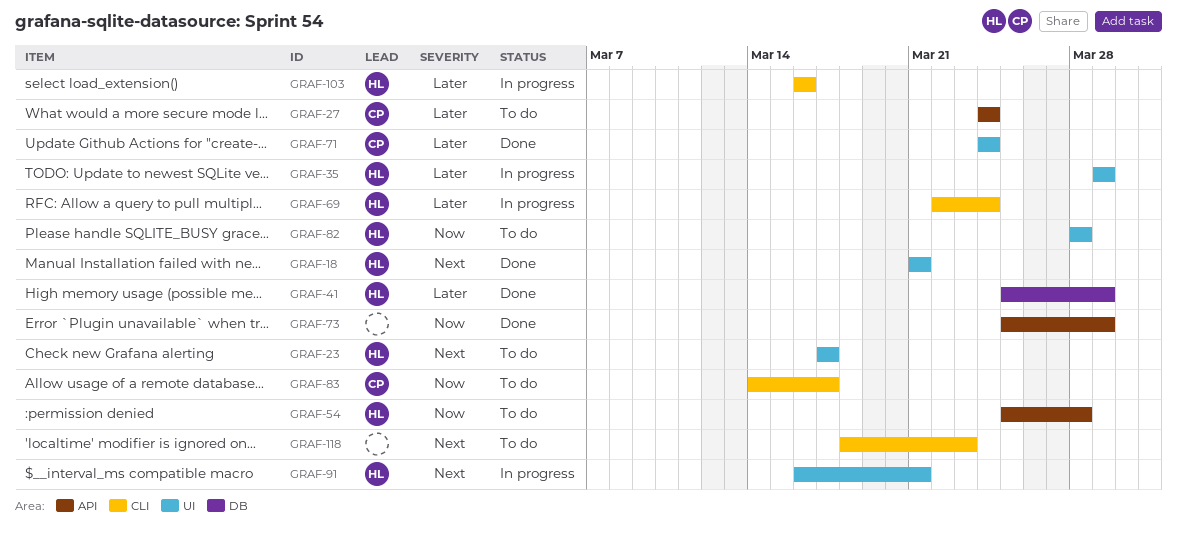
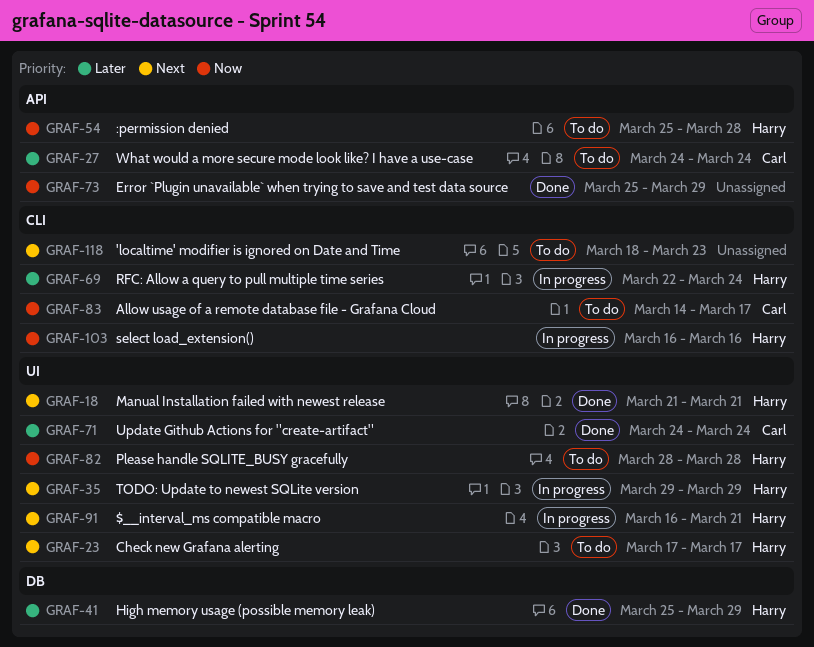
GRAF-35, priority: Later -> Next
GRAF-103, priority: Later -> Now

